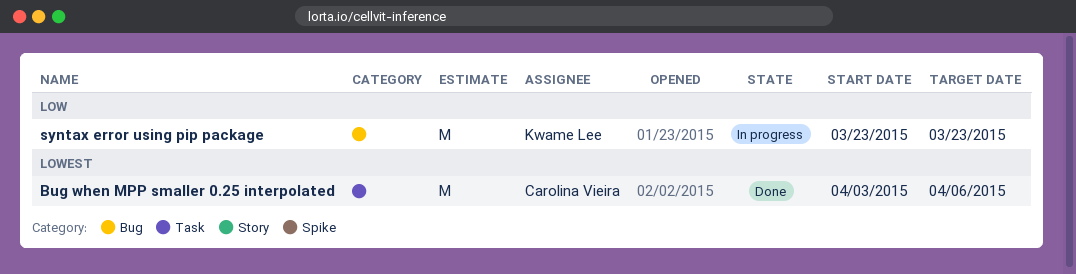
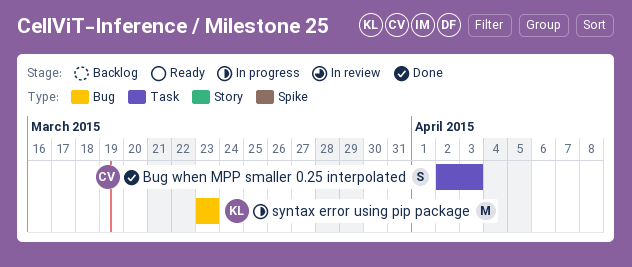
Bug when MPP smaller 0.25 interpolated, estimate: M -> S
Bug when MPP smaller 0.25 interpolated, start: Apr 3 -> Apr 2
Bug when MPP smaller 0.25 interpolated, due: Apr 6 -> Apr 3

